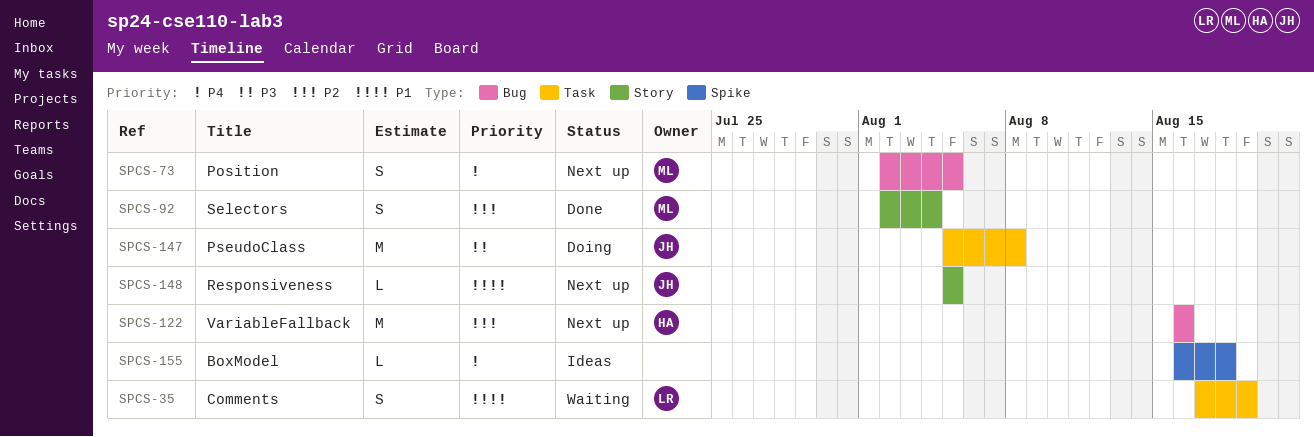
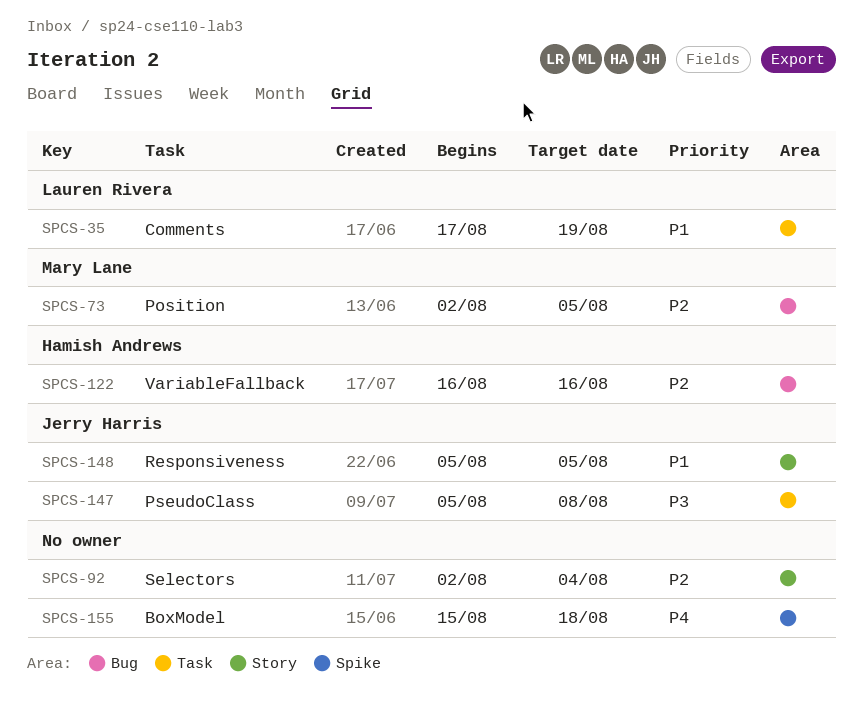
SPCS-73, priority: P4 -> P2
SPCS-92, owner: Mary Lane -> none
SPCS-155, start: Aug 16 -> Aug 15

